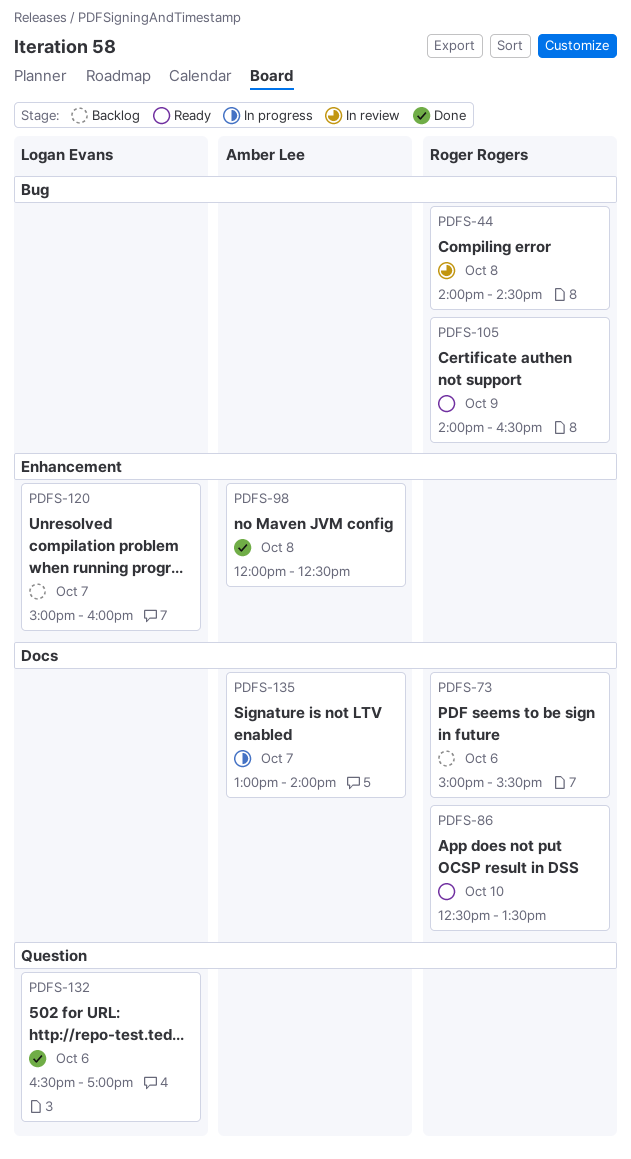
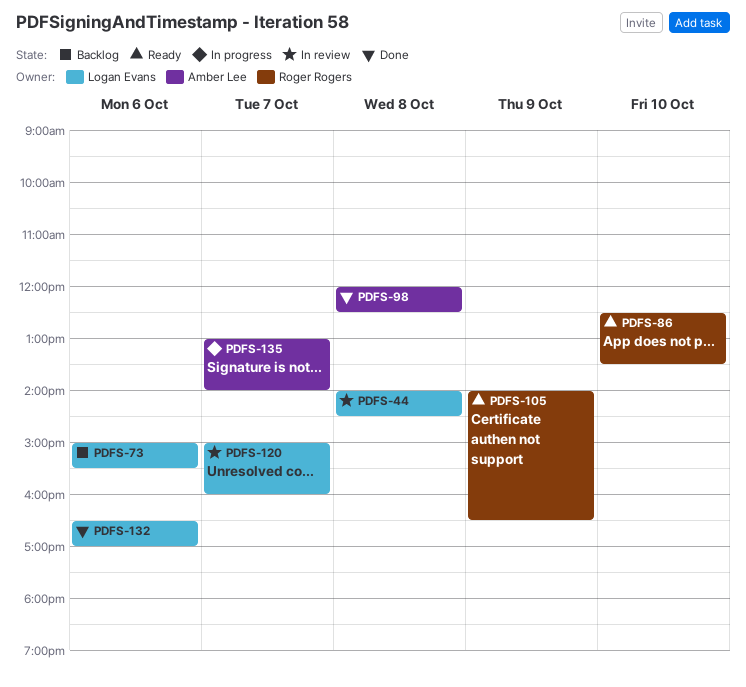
PDFS-44, owner: Roger Rogers -> Logan Evans
PDFS-73, owner: Roger Rogers -> Logan Evans
PDFS-120, status: Backlog -> In review

